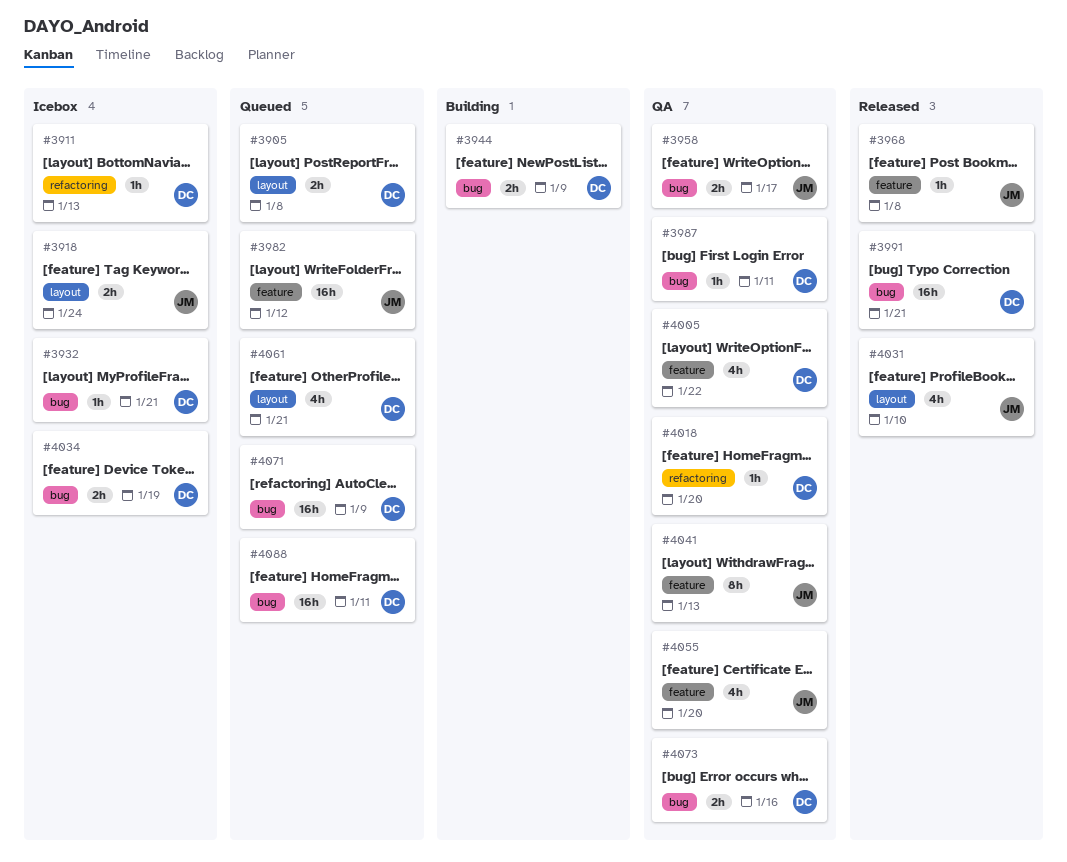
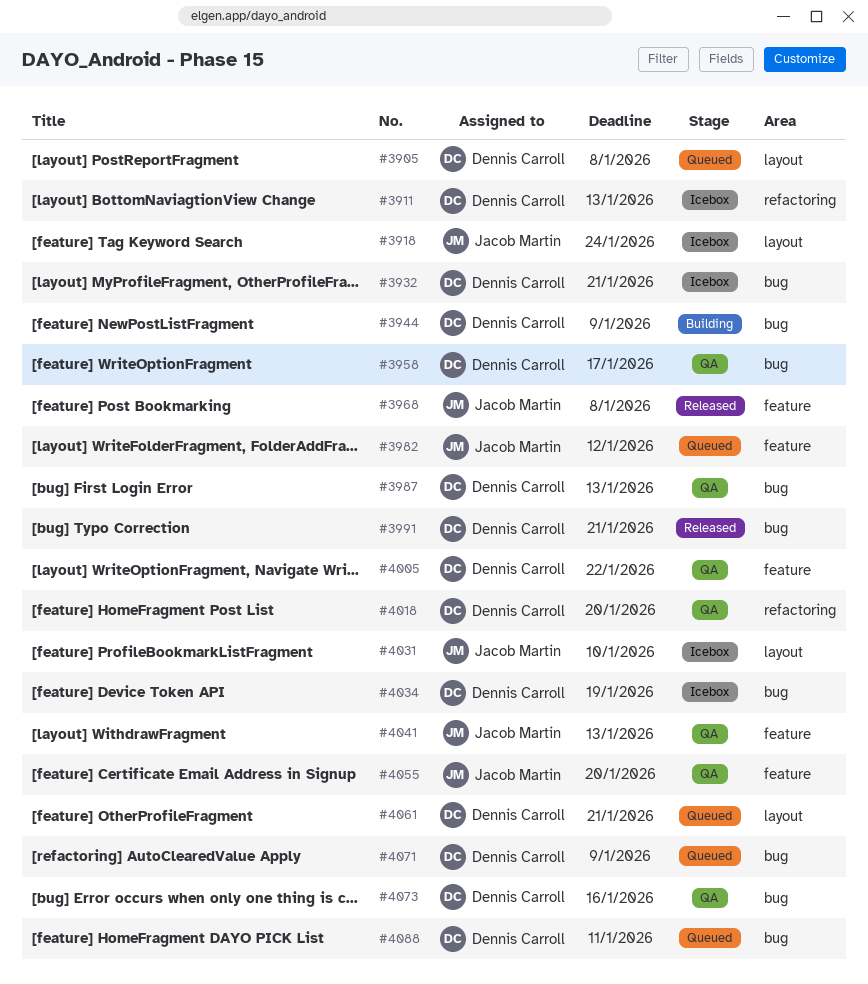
#3958, owner: Jacob Martin -> Dennis Carroll
#3987, due: Jan 11 -> Jan 13
#4031, status: Released -> Icebox

